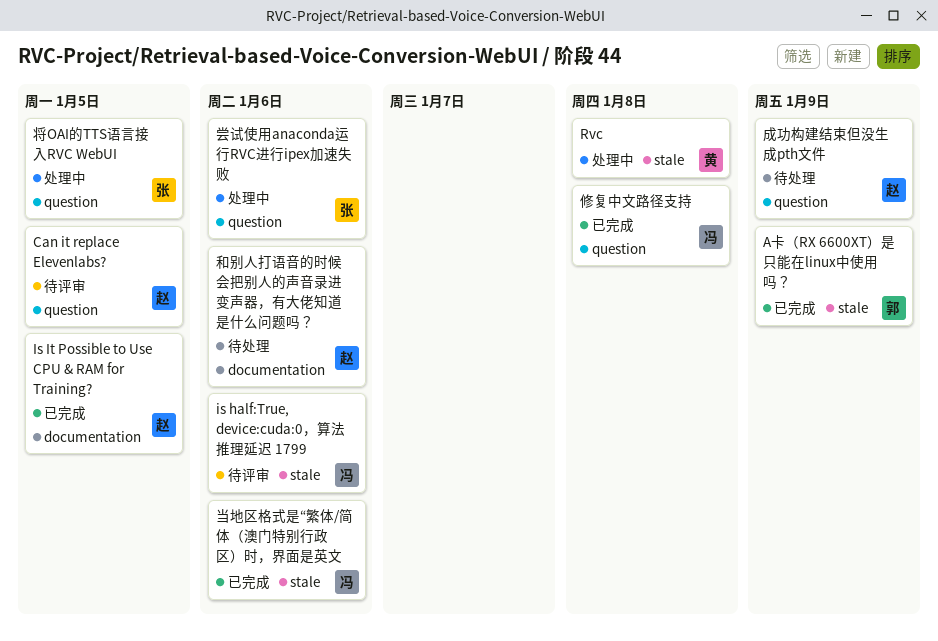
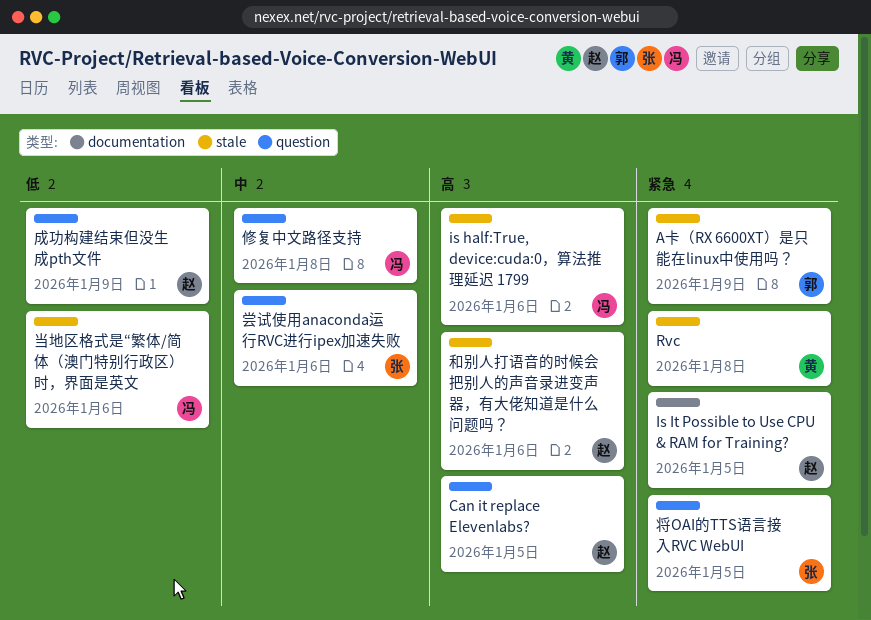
和别人打语音的时候会把别人的声音录进变声器，有大佬知道是什么问题吗？, label: documentation -> stale

